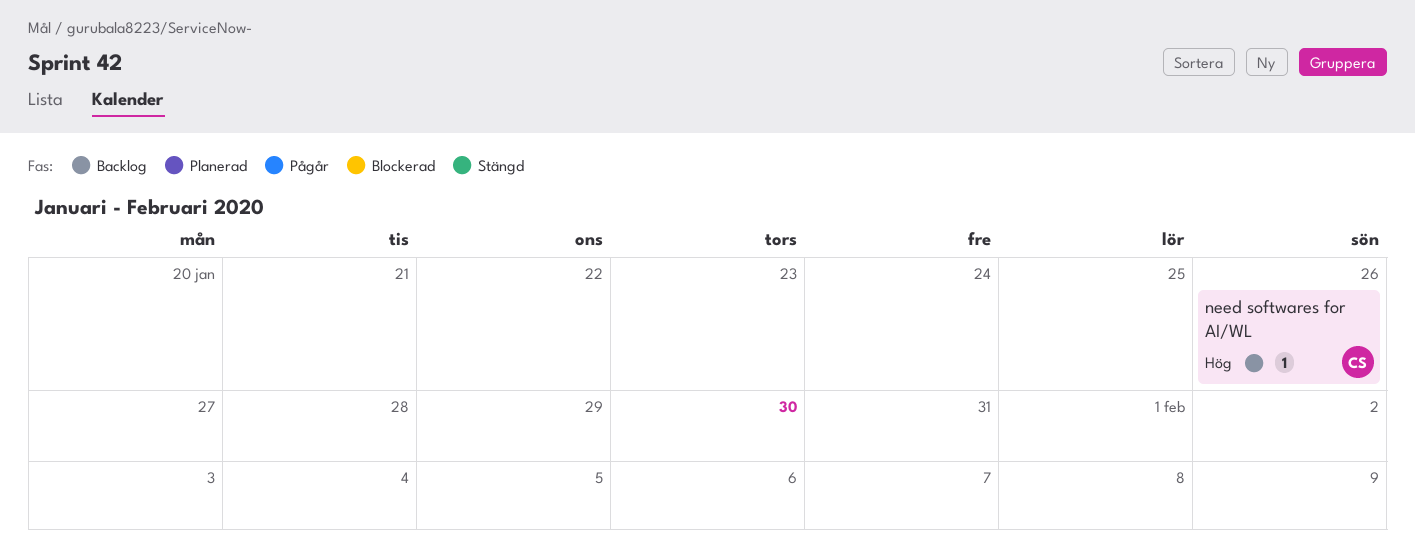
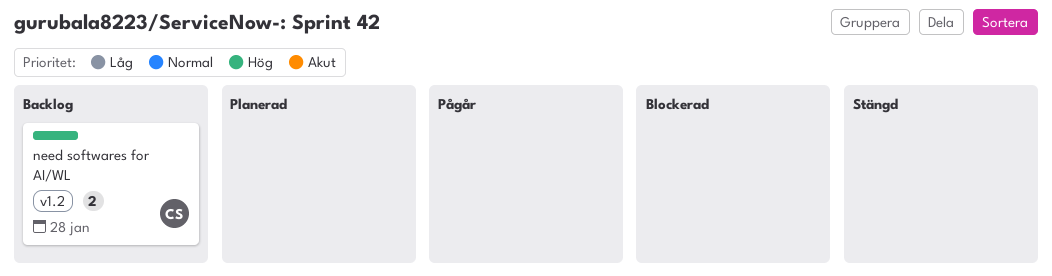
need softwares for AI/WL, estimate: 1 -> 2
need softwares for AI/WL, due: Jan 26 -> Jan 28

